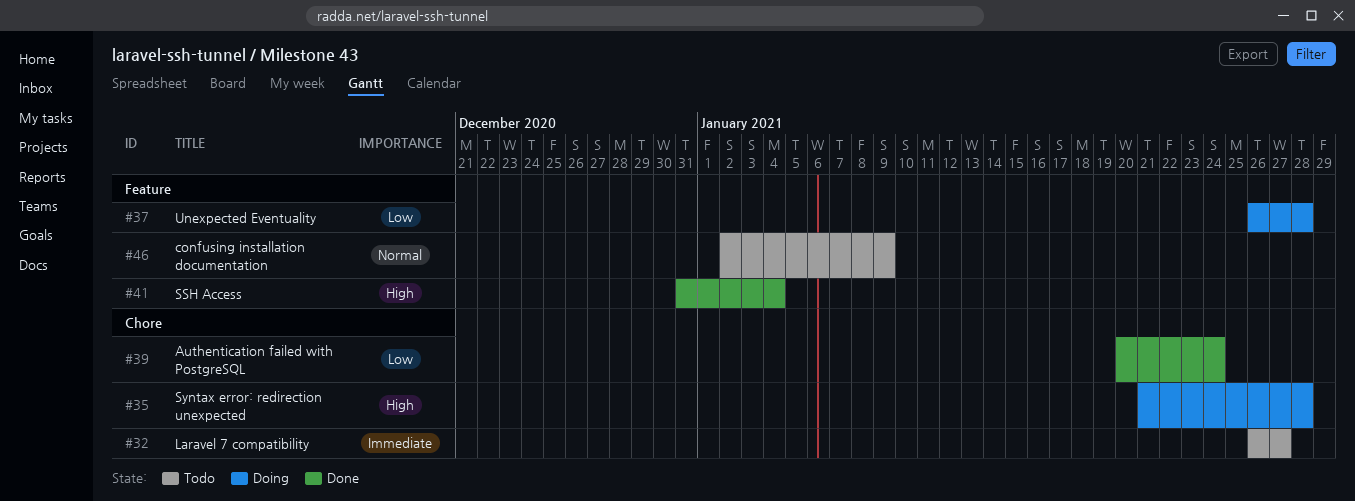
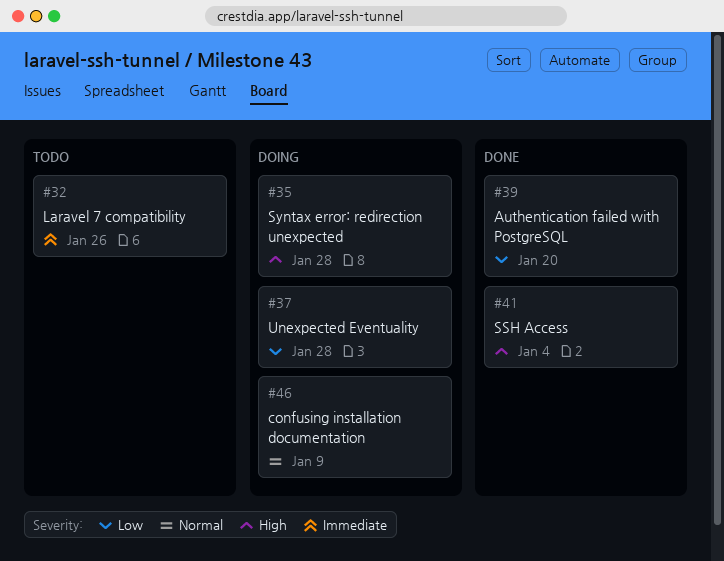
#32, due: Jan 27 -> Jan 26
#39, due: Jan 24 -> Jan 20
#46, status: Todo -> Doing

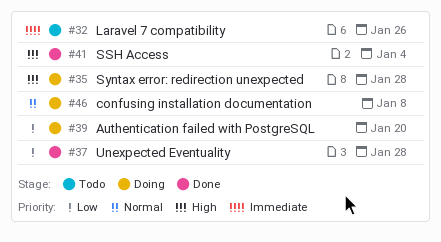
#37, status: Doing -> Done
#39, status: Done -> Doing
#46, due: Jan 9 -> Jan 8

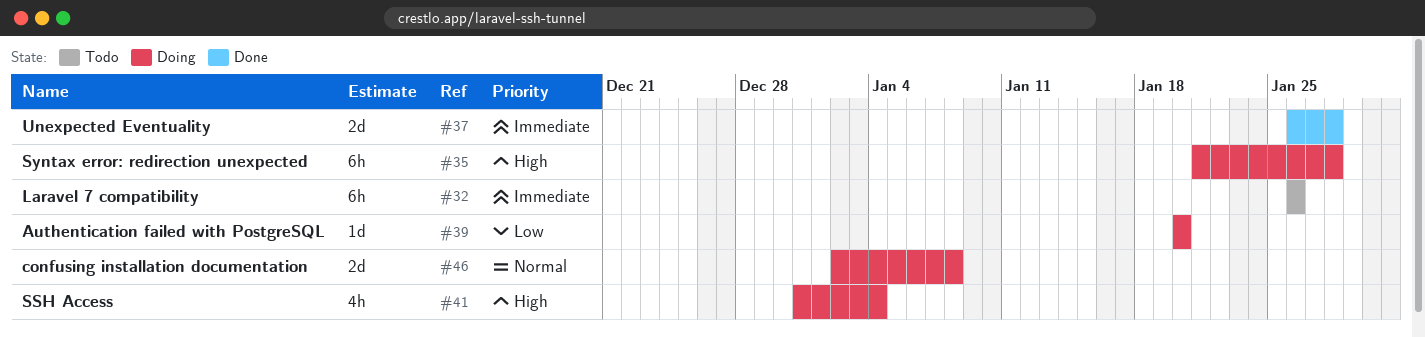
#37, priority: Low -> Immediate
#41, status: Done -> Doing

